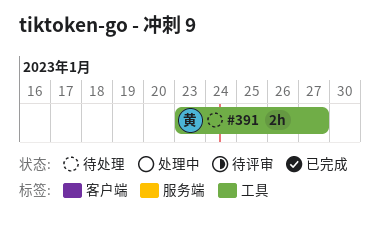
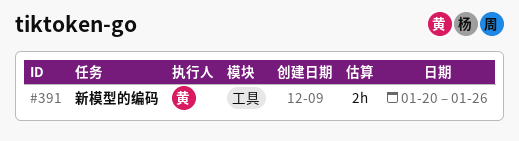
#391, start: Jan 23 -> Jan 20
#391, due: Jan 27 -> Jan 26

